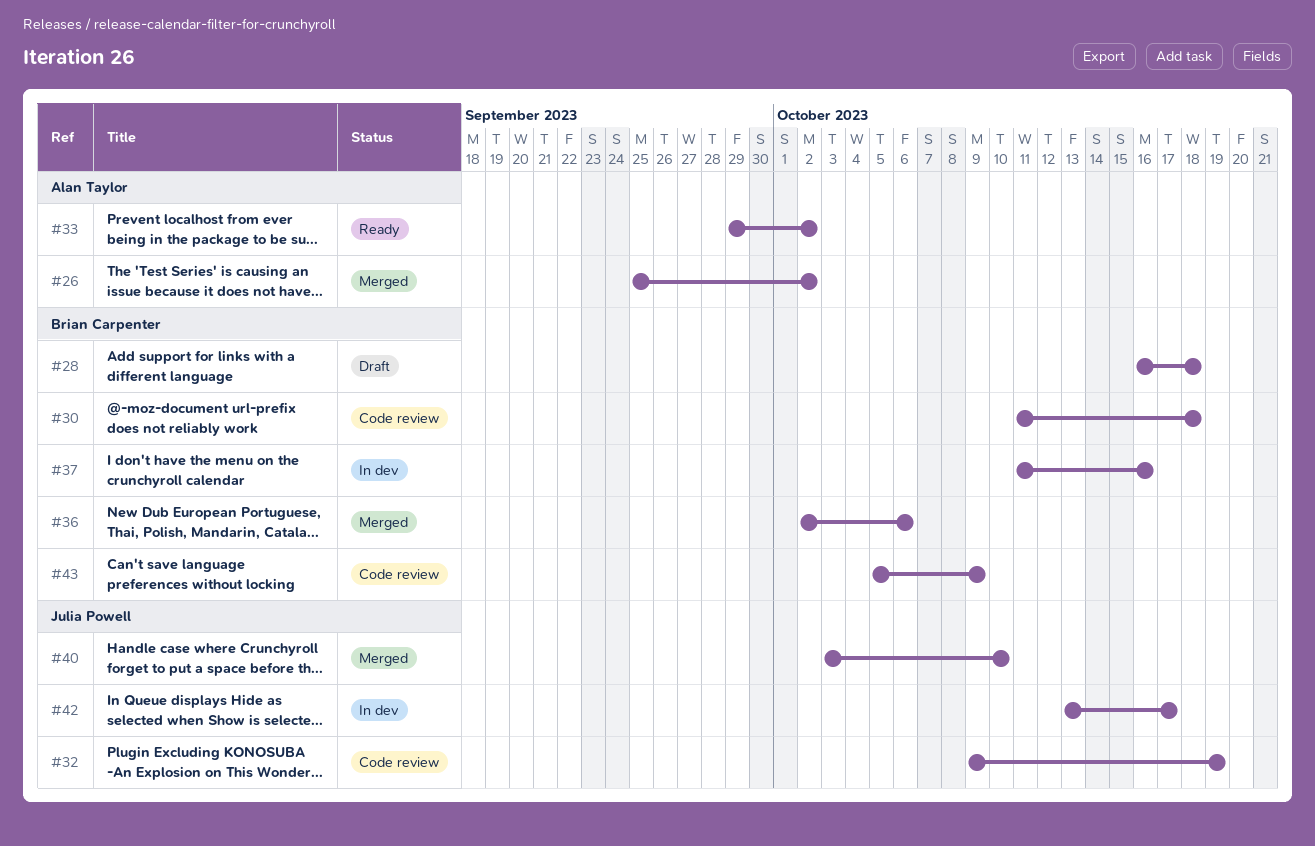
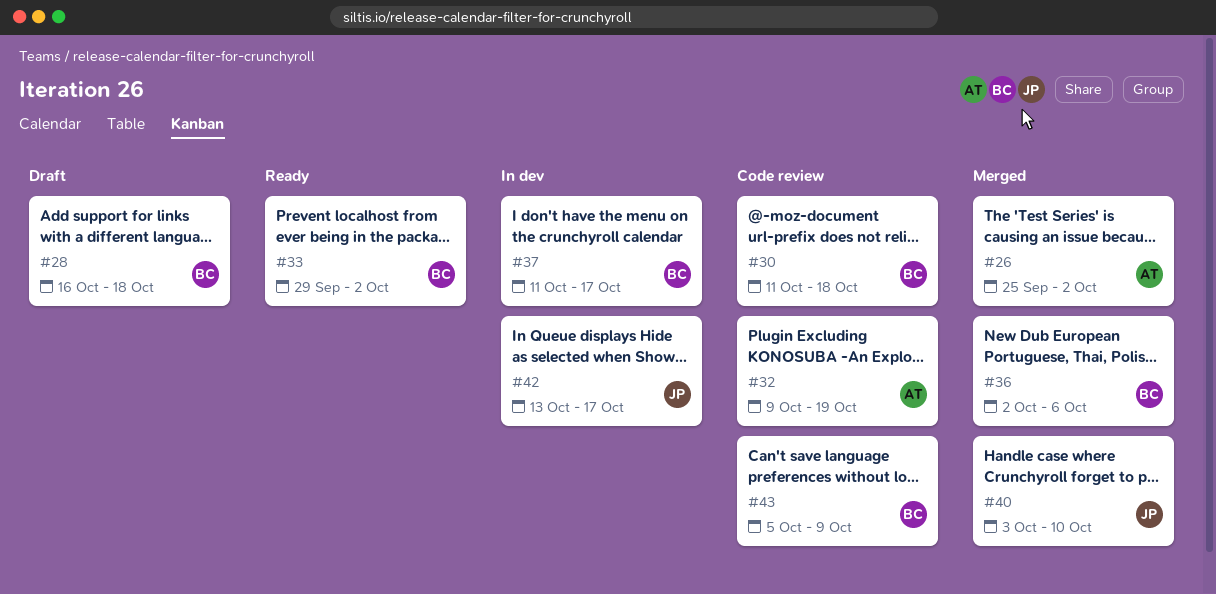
#32, owner: Julia Powell -> Alan Taylor
#33, owner: Alan Taylor -> Brian Carpenter
#37, due: Oct 16 -> Oct 17

